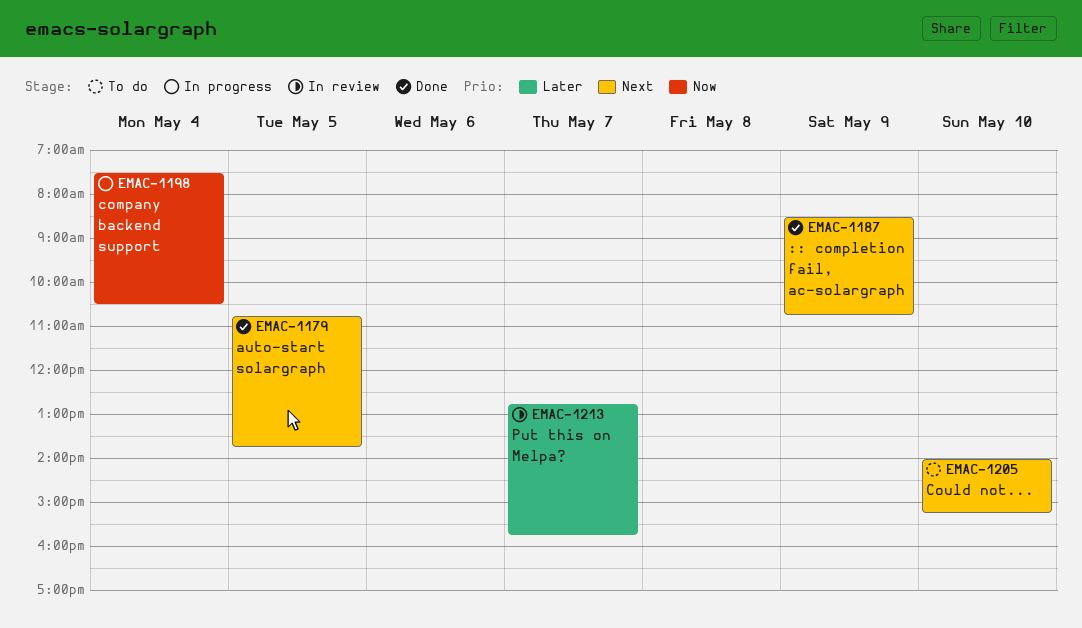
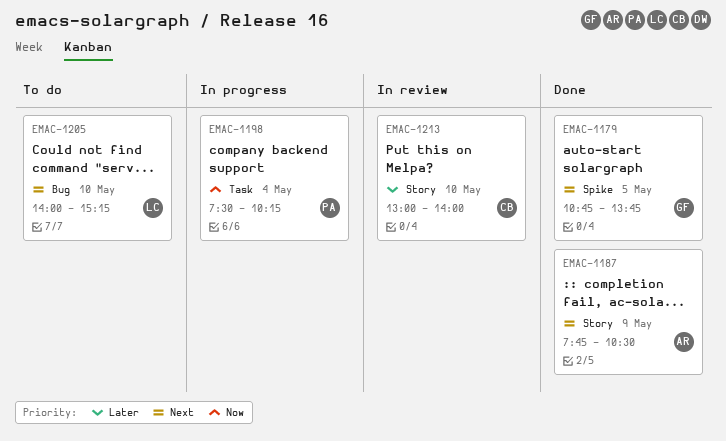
EMAC-1187, begins: 08:30 -> 07:45
EMAC-1187, ends: 10:45 -> 10:30
EMAC-1198, ends: 10:30 -> 10:15
EMAC-1213, day: May 7 -> May 10
EMAC-1213, begins: 12:45 -> 13:00
EMAC-1213, ends: 15:45 -> 14:00

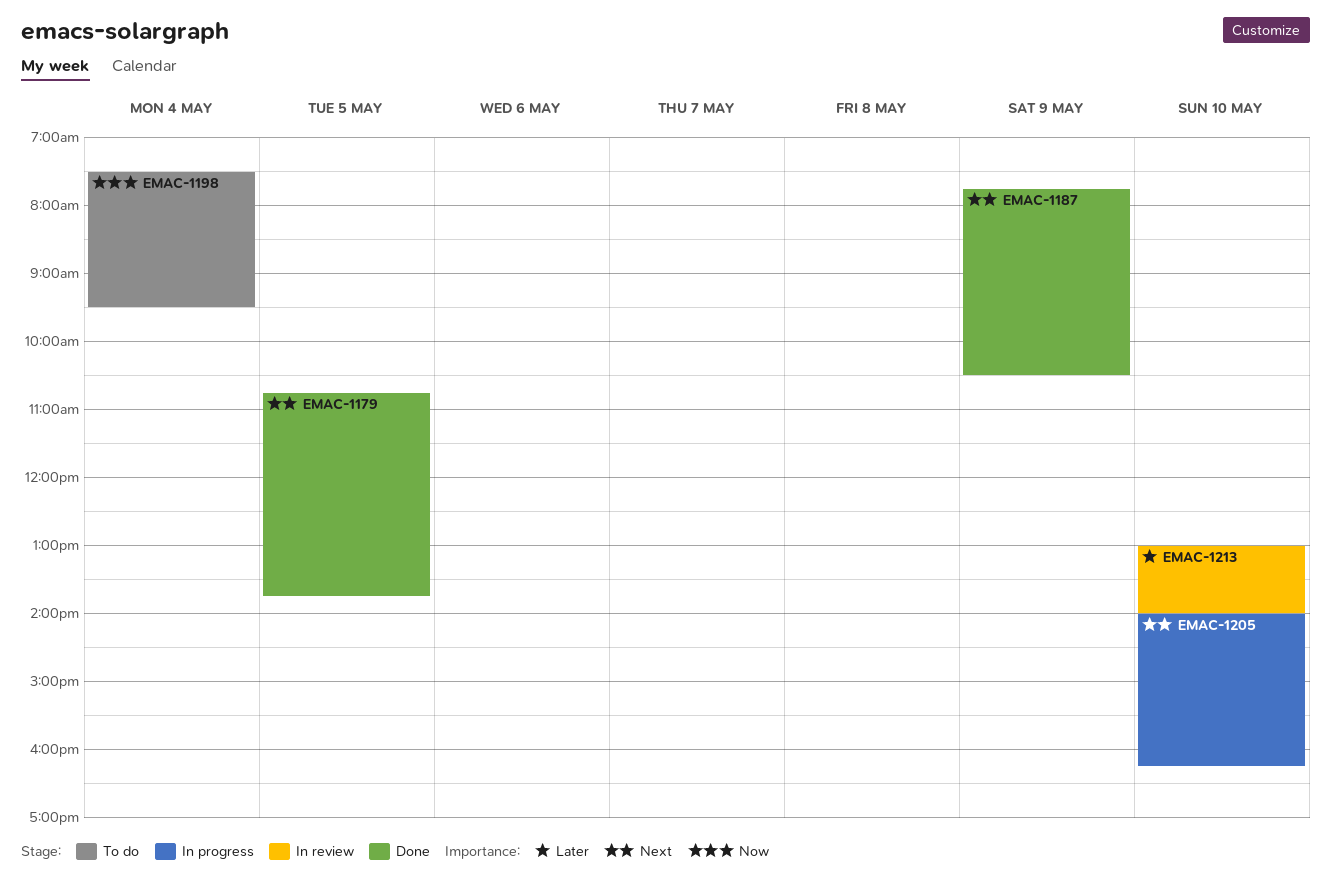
EMAC-1198, status: In progress -> To do
EMAC-1198, ends: 10:15 -> 09:30
EMAC-1205, status: To do -> In progress
EMAC-1205, ends: 15:15 -> 16:15

